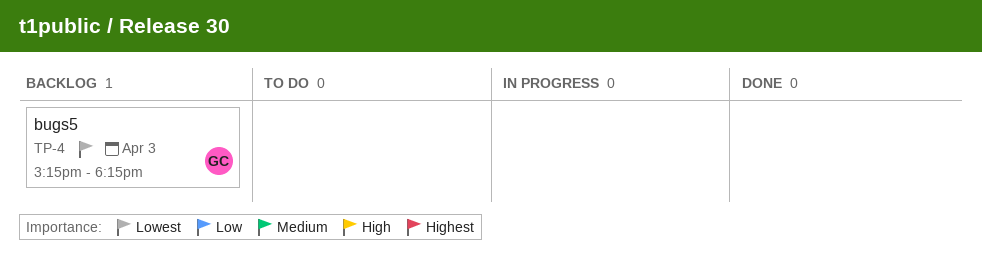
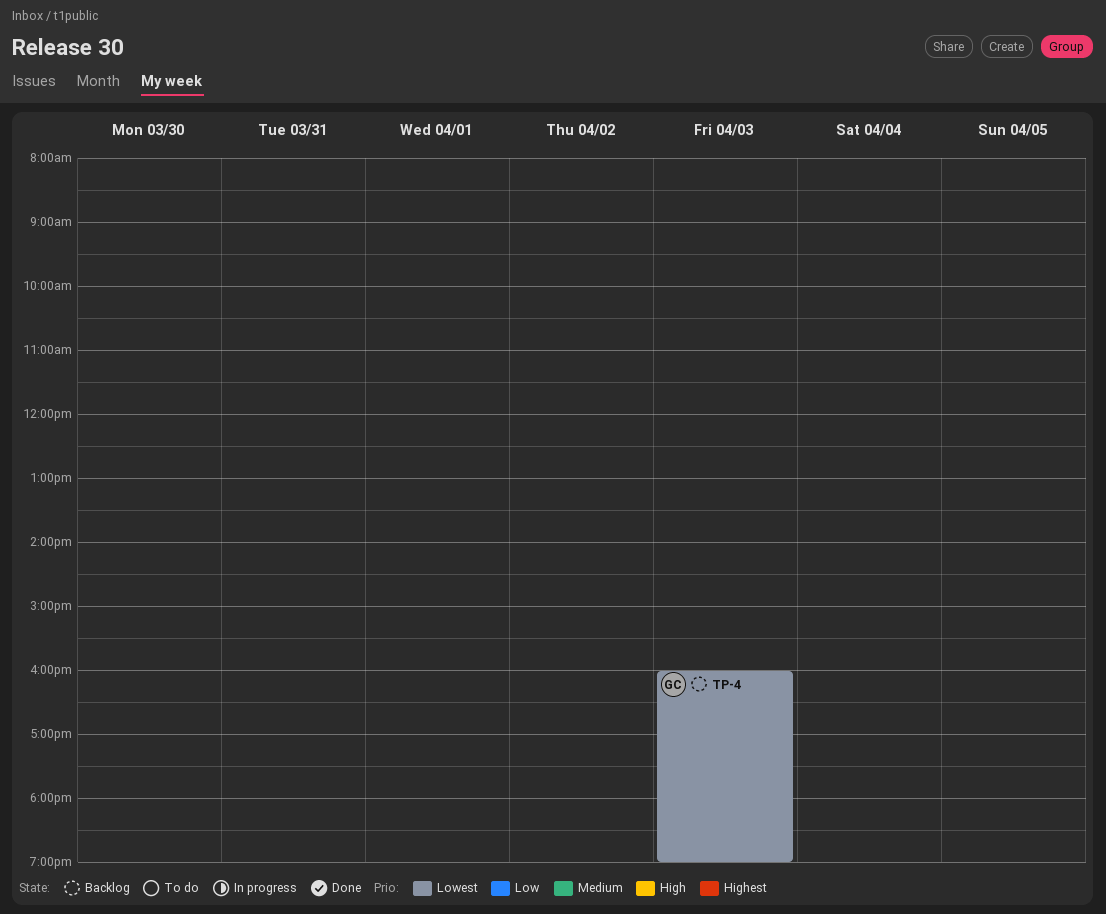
TP-4, begins: 15:15 -> 16:00
TP-4, ends: 18:15 -> 19:00

